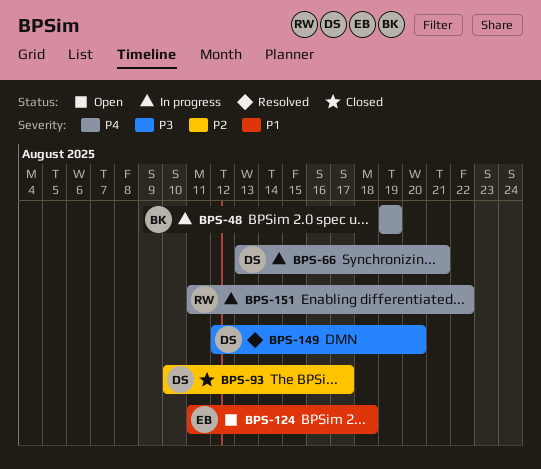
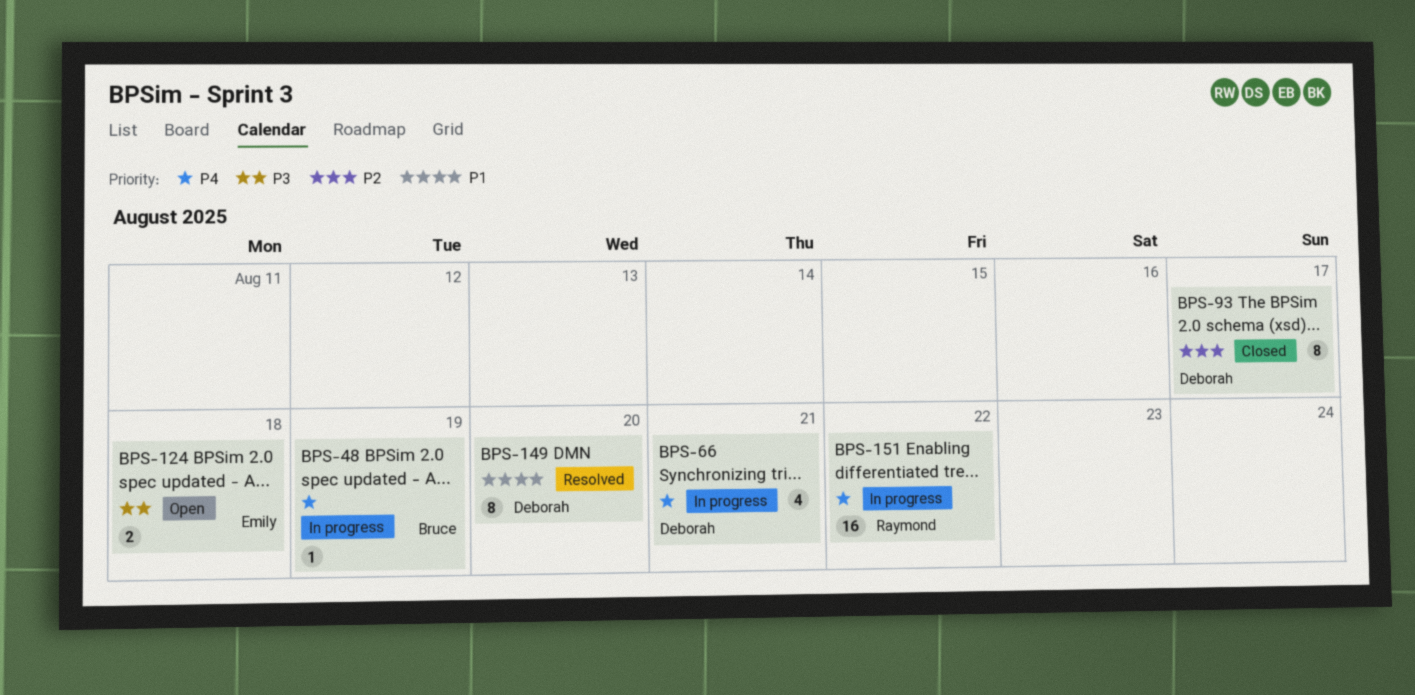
BPS-124, priority: P1 -> P3
BPS-149, priority: P3 -> P1

